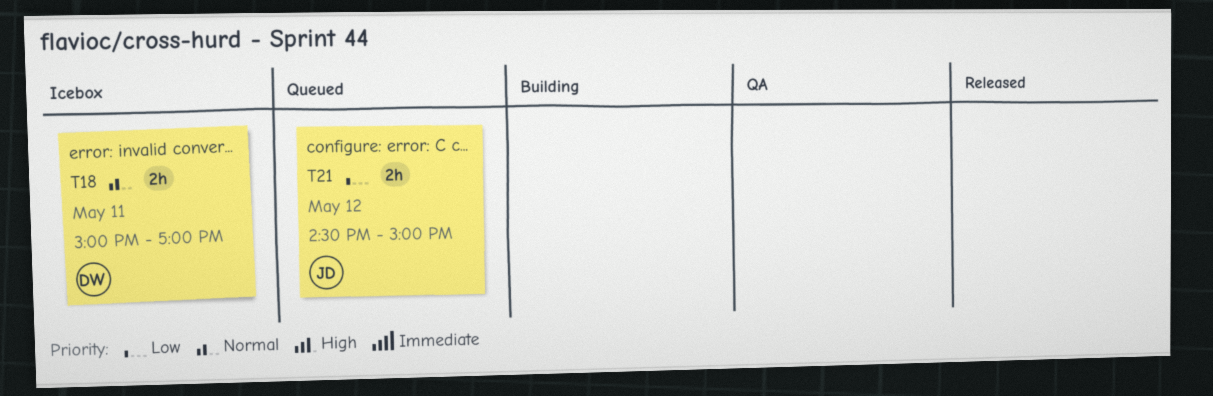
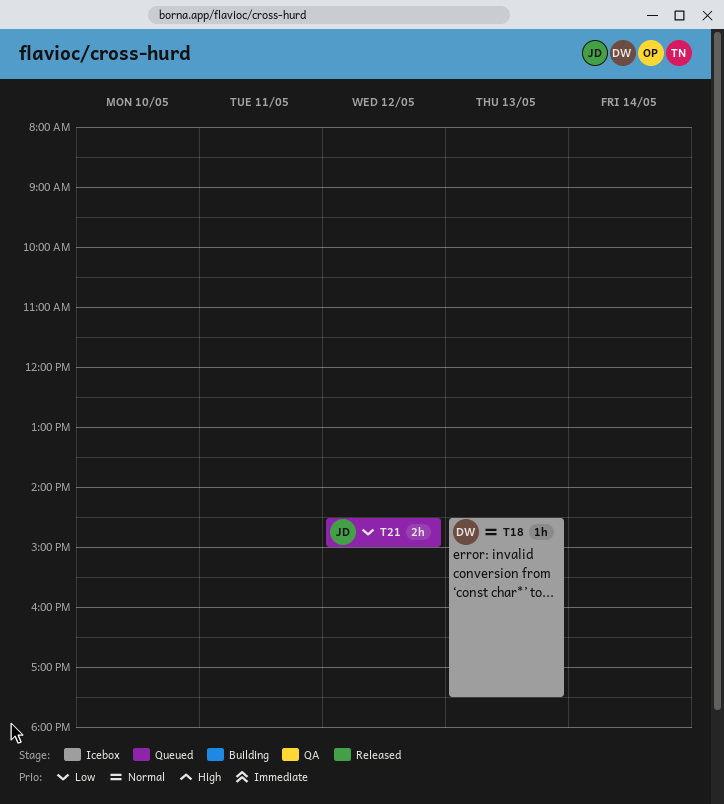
T18, estimate: 2h -> 1h
T18, day: May 11 -> May 13
T18, begins: 15:00 -> 14:30
T18, ends: 17:00 -> 17:30

